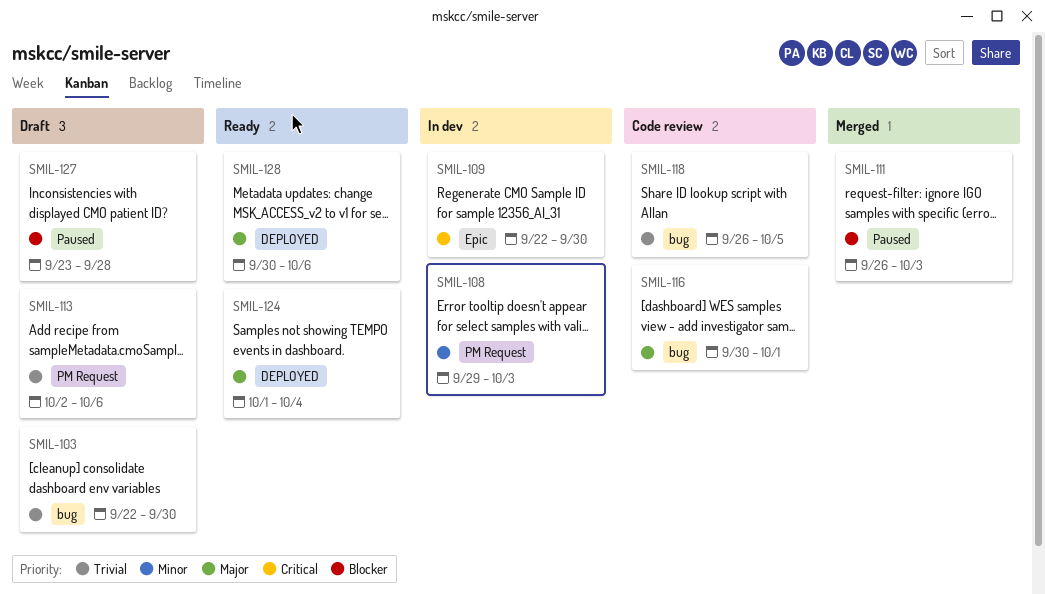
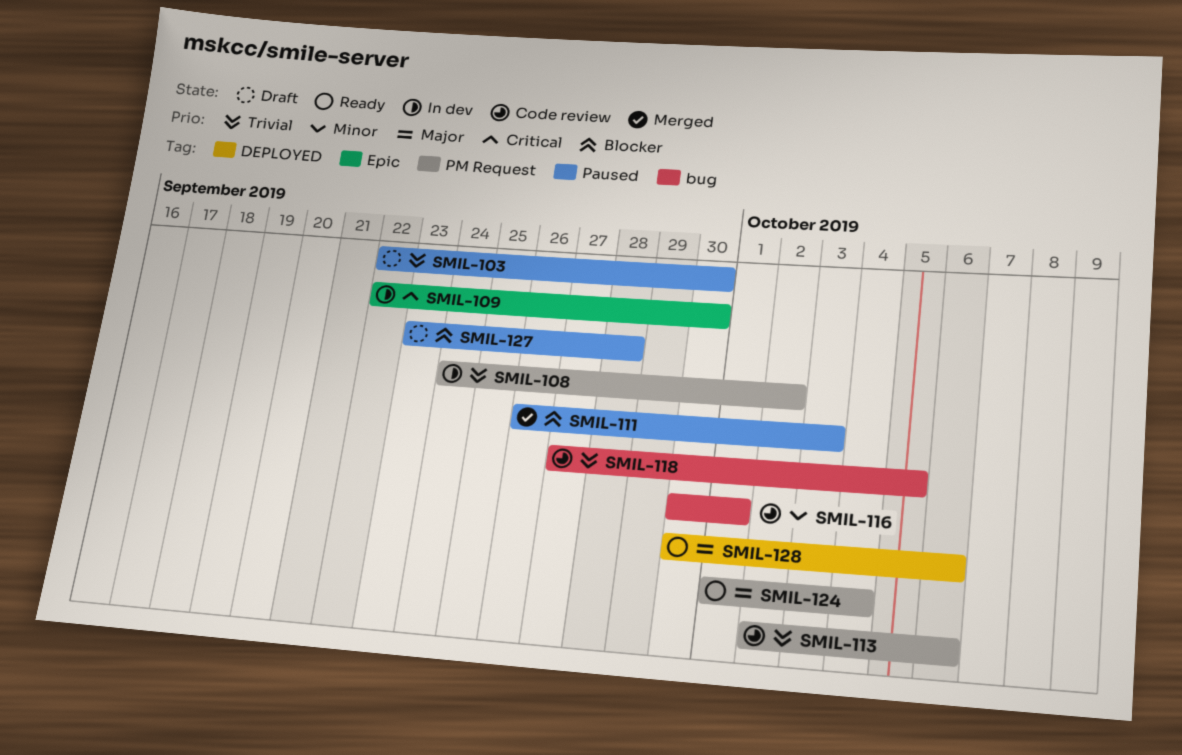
SMIL-103, label: bug -> Paused
SMIL-108, priority: Minor -> Trivial
SMIL-108, start: Sep 29 -> Sep 24
SMIL-108, due: Oct 3 -> Oct 2
SMIL-113, status: Draft -> Code review
SMIL-116, priority: Major -> Minor
SMIL-118, start: Sep 26 -> Sep 27
SMIL-124, label: DEPLOYED -> PM Request

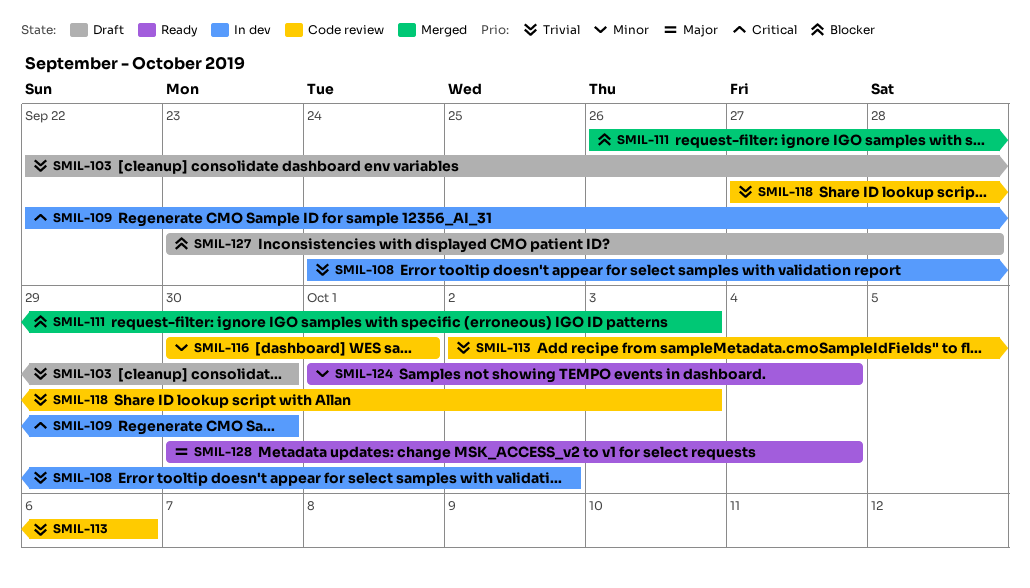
SMIL-118, due: Oct 5 -> Oct 3
SMIL-124, priority: Major -> Minor
SMIL-128, due: Oct 6 -> Oct 4

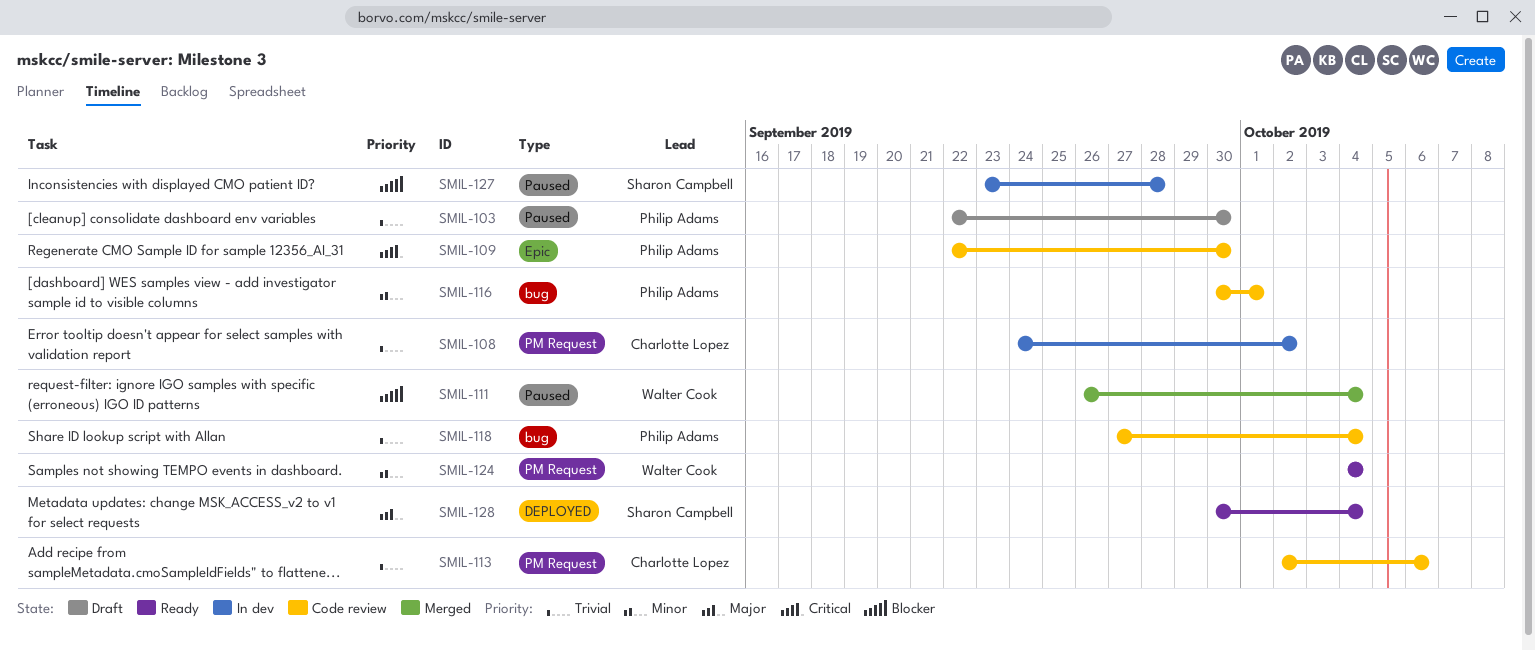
SMIL-109, status: In dev -> Code review
SMIL-111, due: Oct 3 -> Oct 4
SMIL-118, due: Oct 3 -> Oct 4
SMIL-124, start: Oct 1 -> Oct 4
SMIL-127, status: Draft -> In dev

